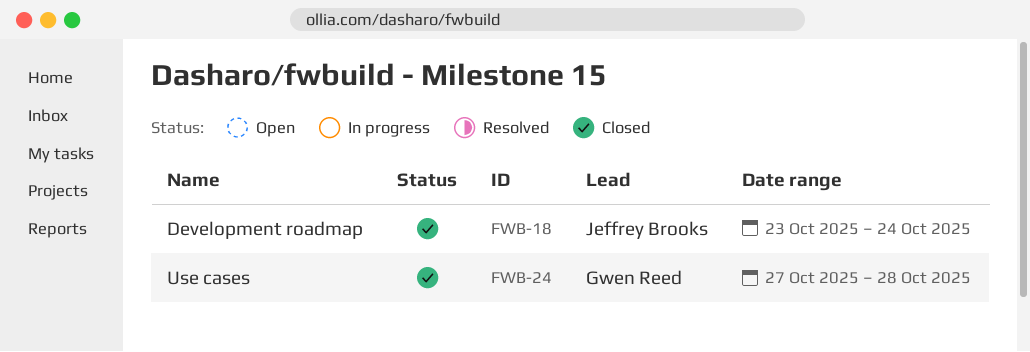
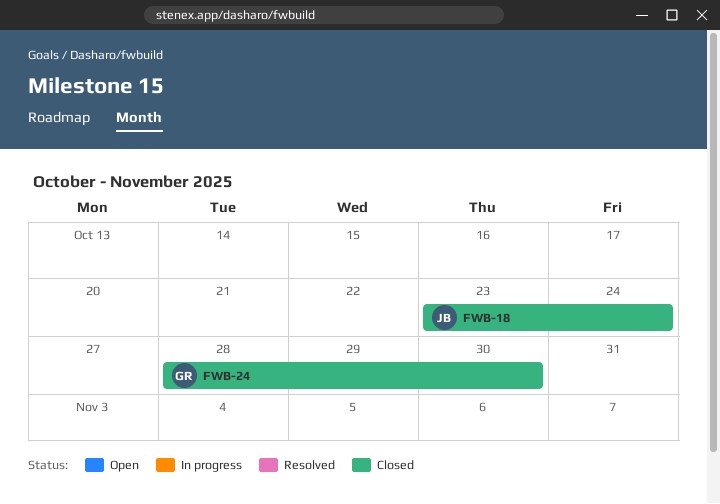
FWB-24, start: Oct 27 -> Oct 28
FWB-24, due: Oct 28 -> Oct 30

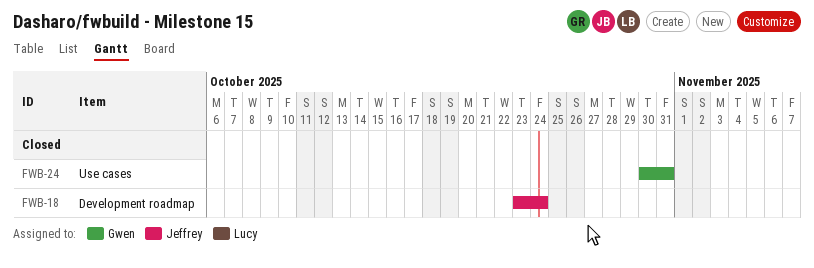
FWB-24, start: Oct 28 -> Oct 30
FWB-24, due: Oct 30 -> Oct 31

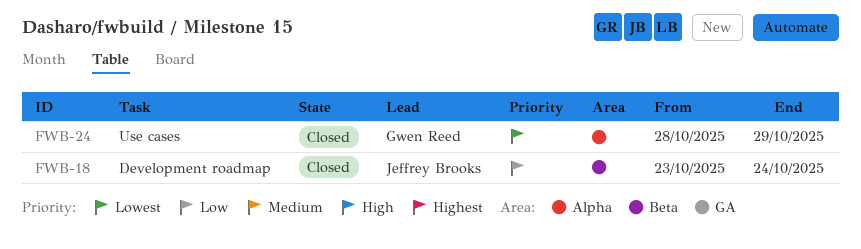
FWB-24, start: Oct 30 -> Oct 28
FWB-24, due: Oct 31 -> Oct 29

